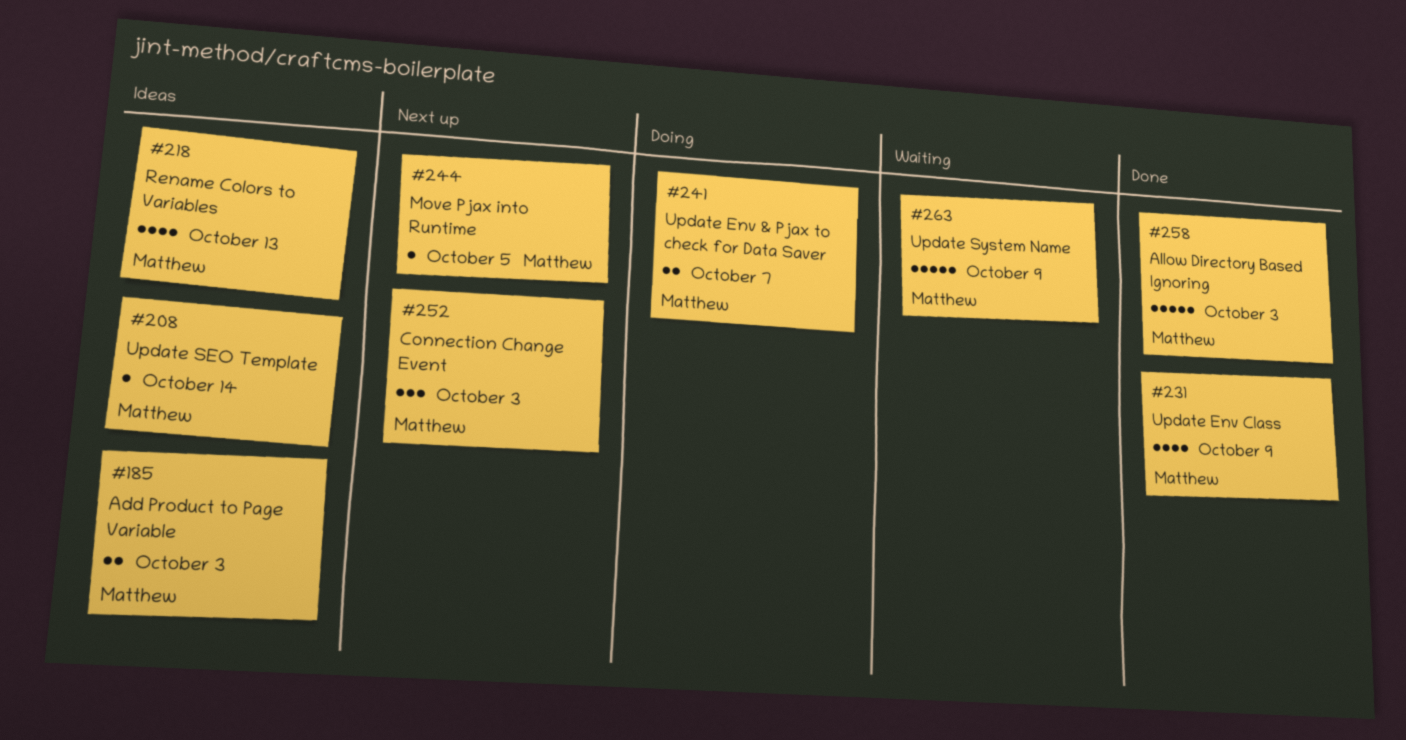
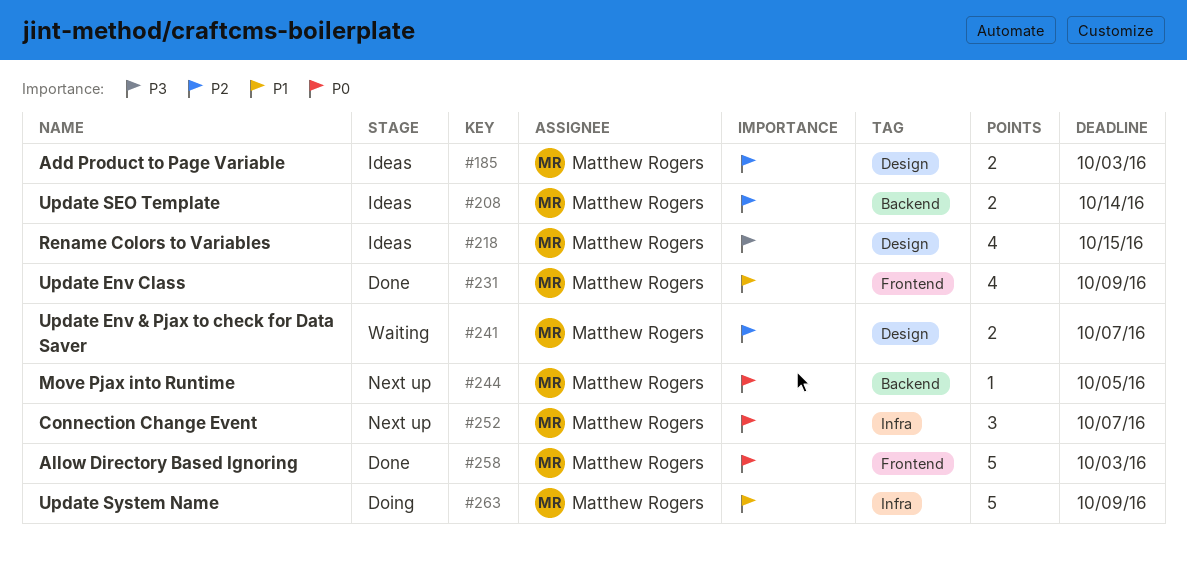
#208, estimate: 1 -> 2
#218, due: Oct 13 -> Oct 15
#241, status: Doing -> Waiting
#252, due: Oct 3 -> Oct 7
#263, status: Waiting -> Doing

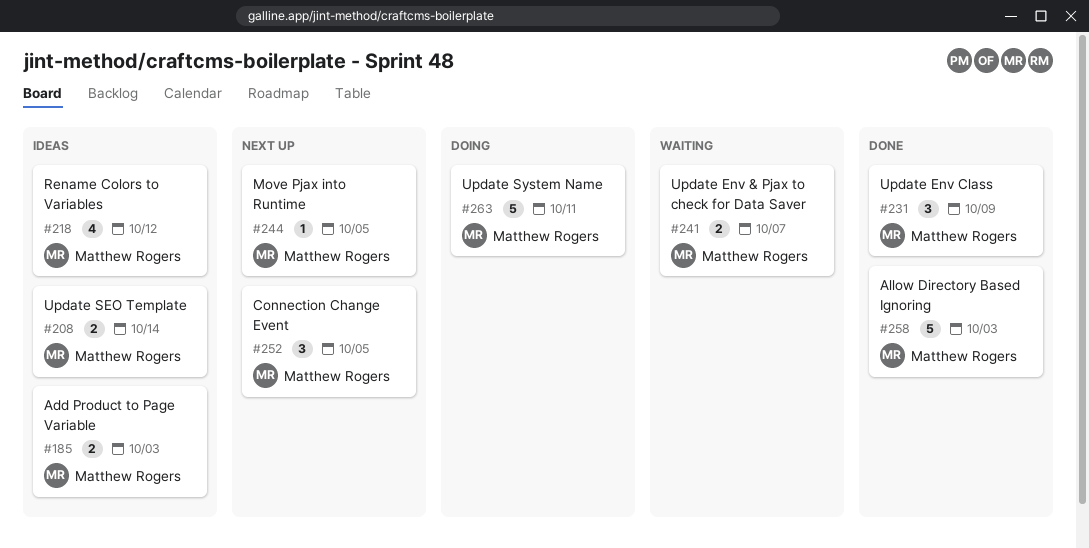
#218, due: Oct 15 -> Oct 12
#231, estimate: 4 -> 3
#252, due: Oct 7 -> Oct 5
#263, due: Oct 9 -> Oct 11

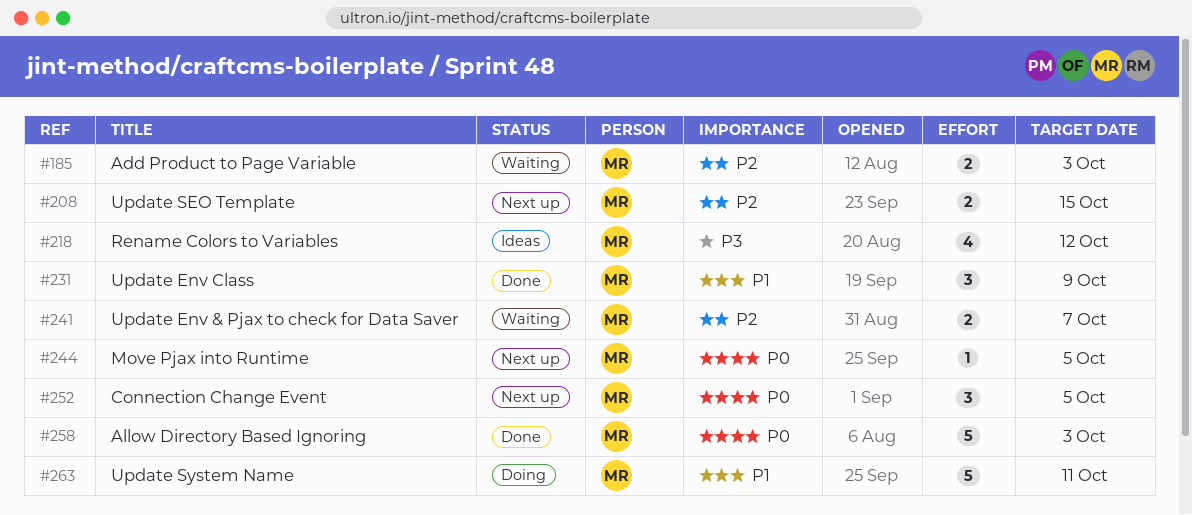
#185, status: Ideas -> Waiting
#208, status: Ideas -> Next up
#208, due: Oct 14 -> Oct 15

